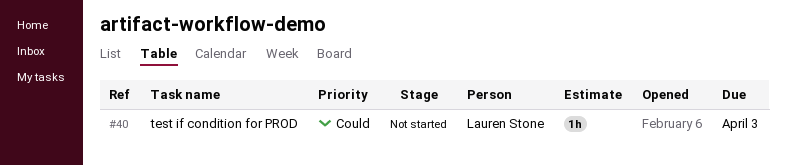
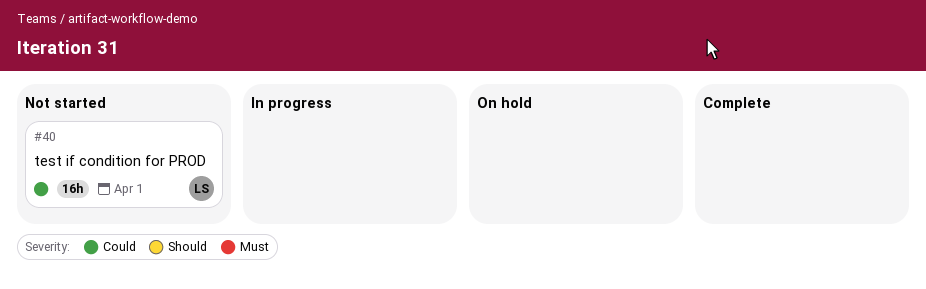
#40, estimate: 1h -> 16h
#40, due: Apr 3 -> Apr 1

